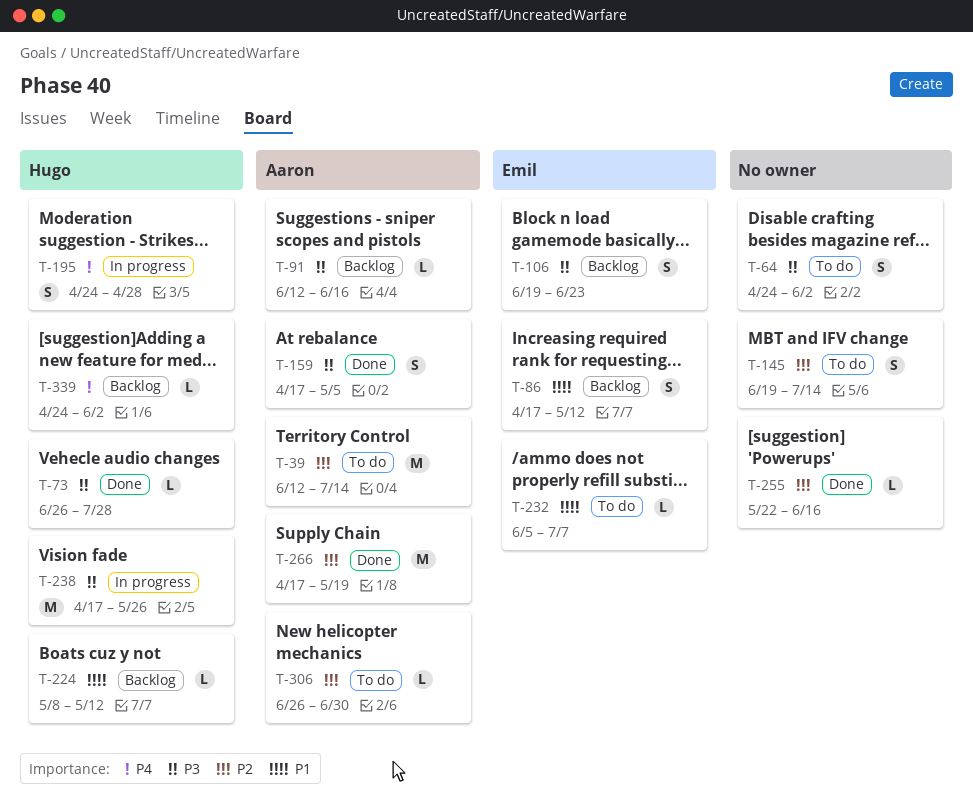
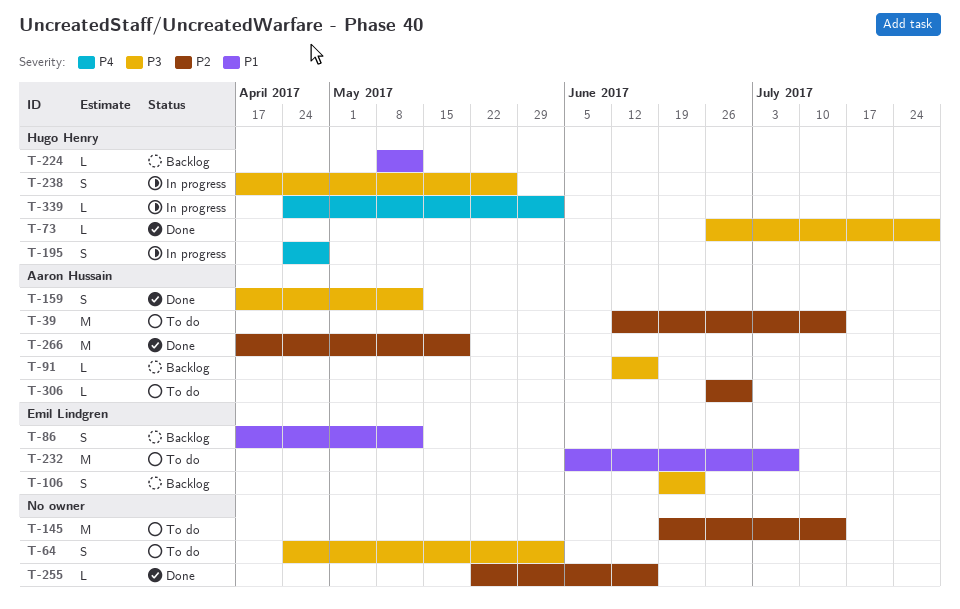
T-145, estimate: S -> M
T-159, due: May 5 -> May 12
T-232, estimate: L -> M
T-238, estimate: M -> S
T-339, status: Backlog -> In progress

